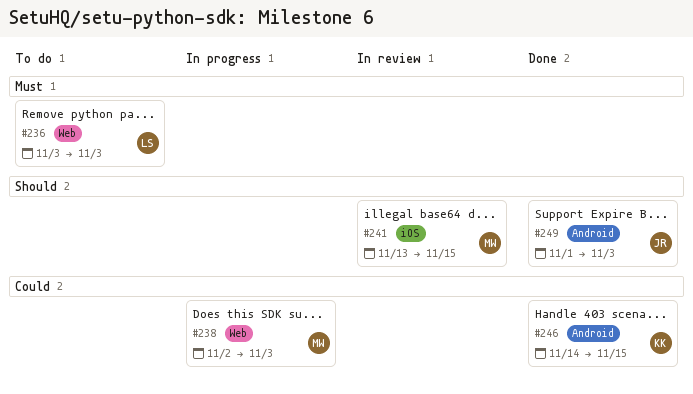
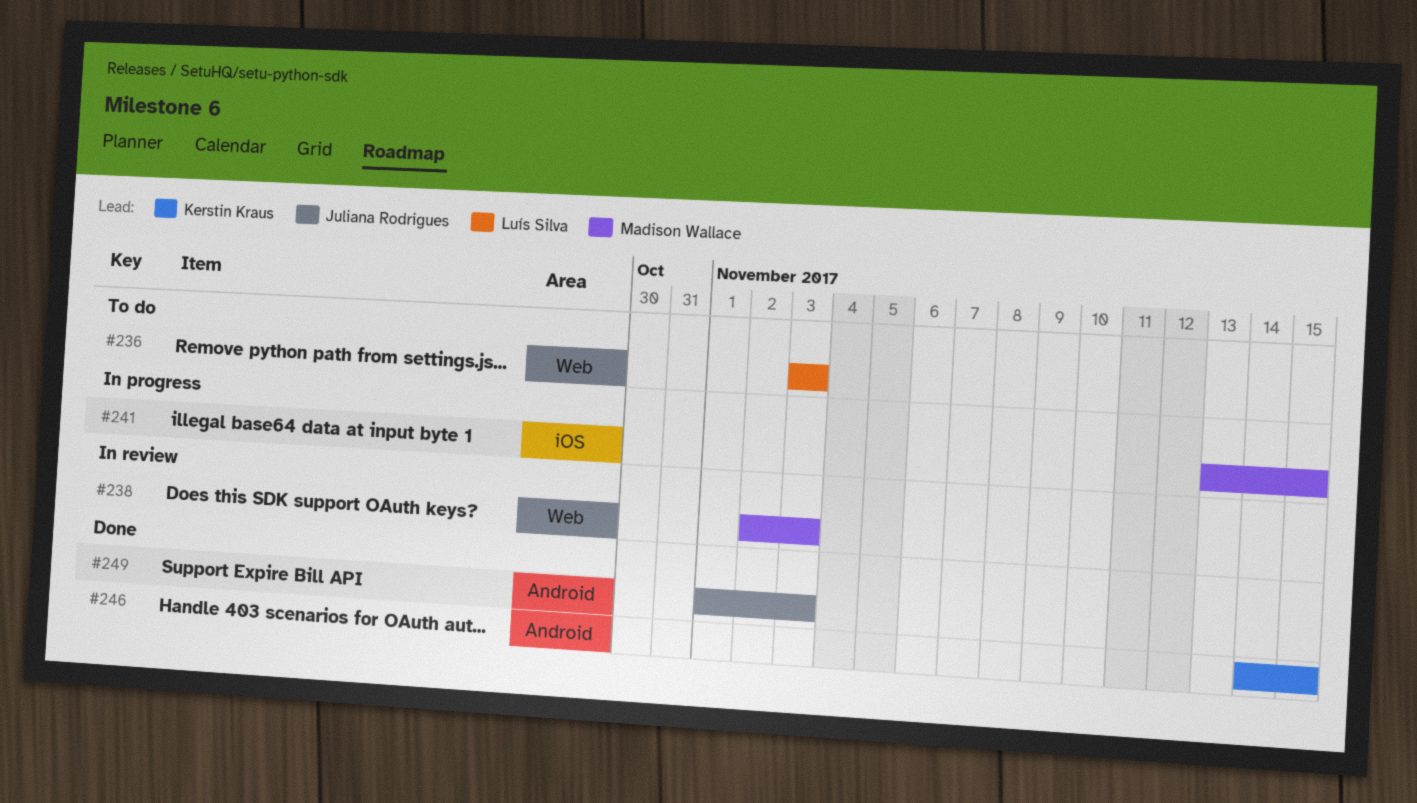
#238, status: In progress -> In review
#241, status: In review -> In progress

